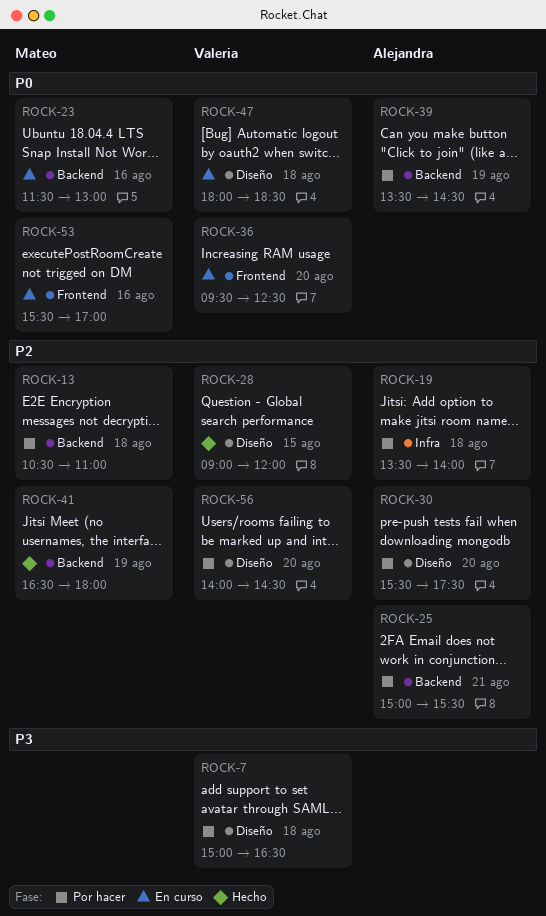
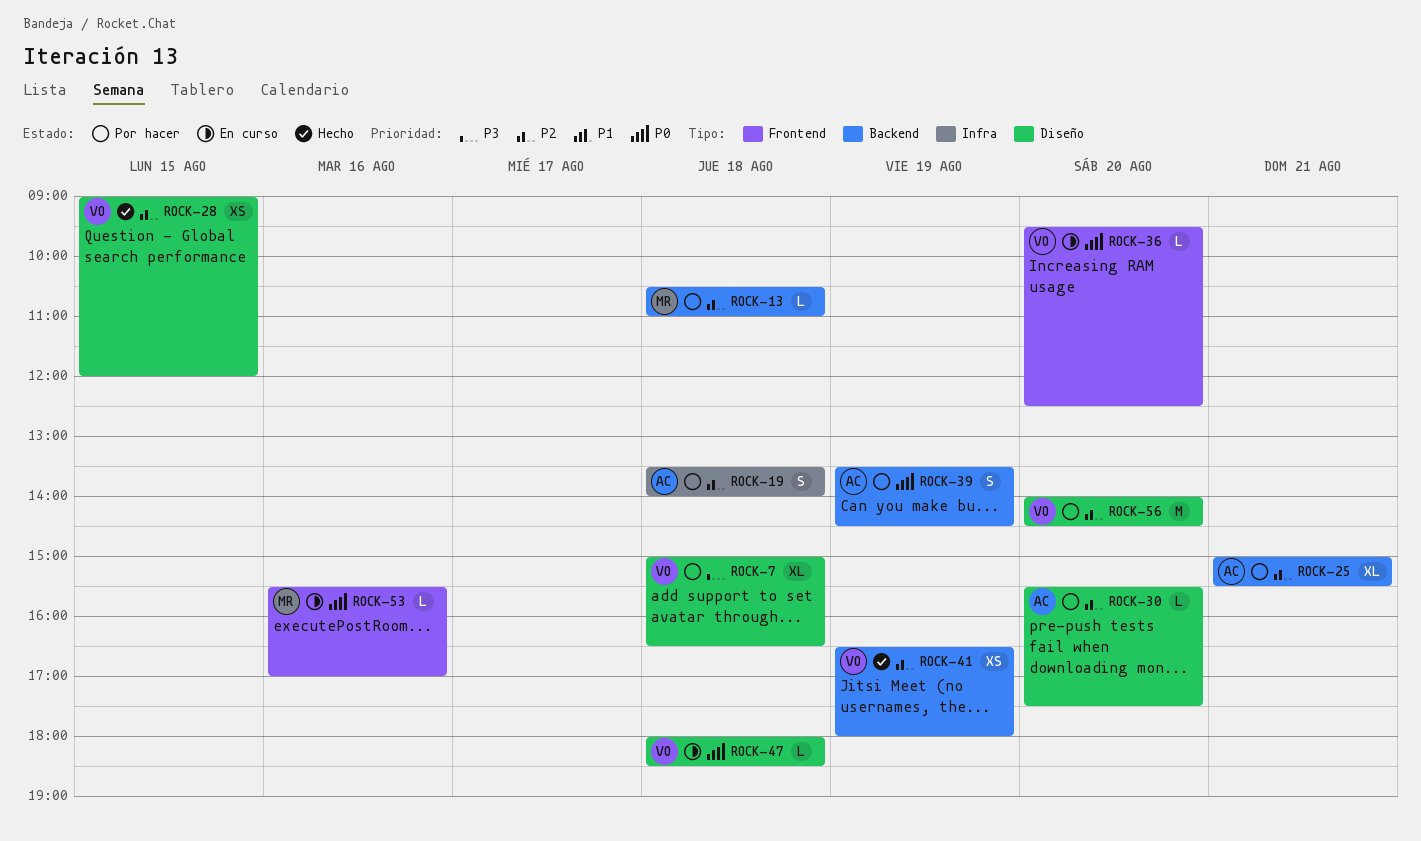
ROCK-23: present -> none
ROCK-41, owner: Mateo -> Valeria

